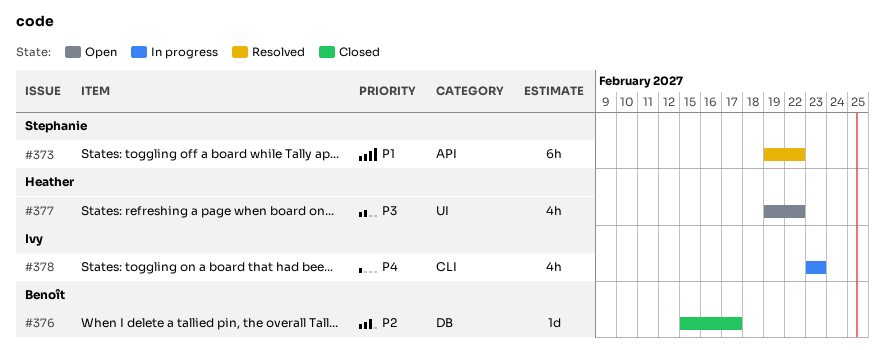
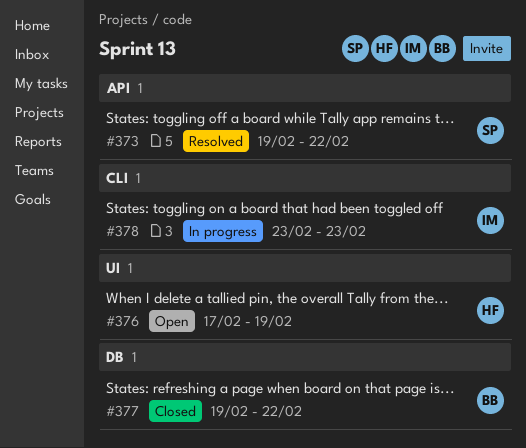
#376, status: Closed -> Open
#376, owner: Benoît -> Heather
#376, label: DB -> UI
#376, start: Feb 15 -> Feb 17
#376, due: Feb 17 -> Feb 19
#377, status: Open -> Closed
#377, owner: Heather -> Benoît
#377, label: UI -> DB

